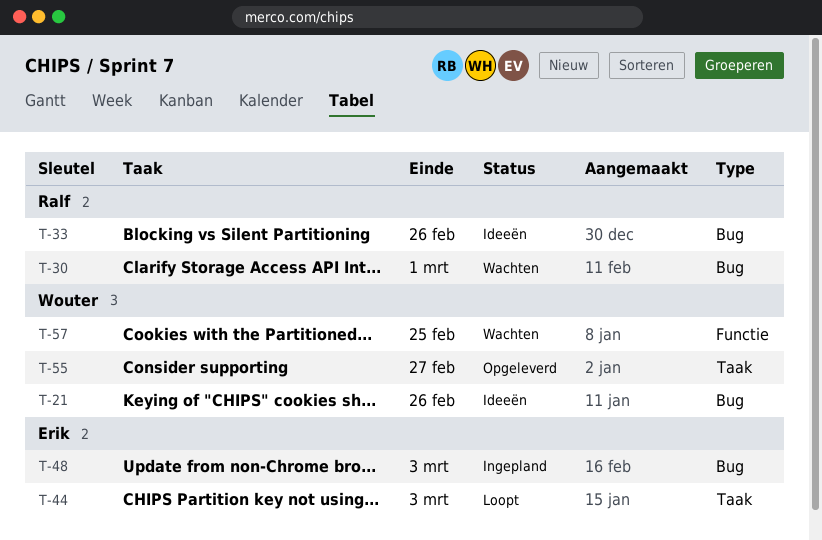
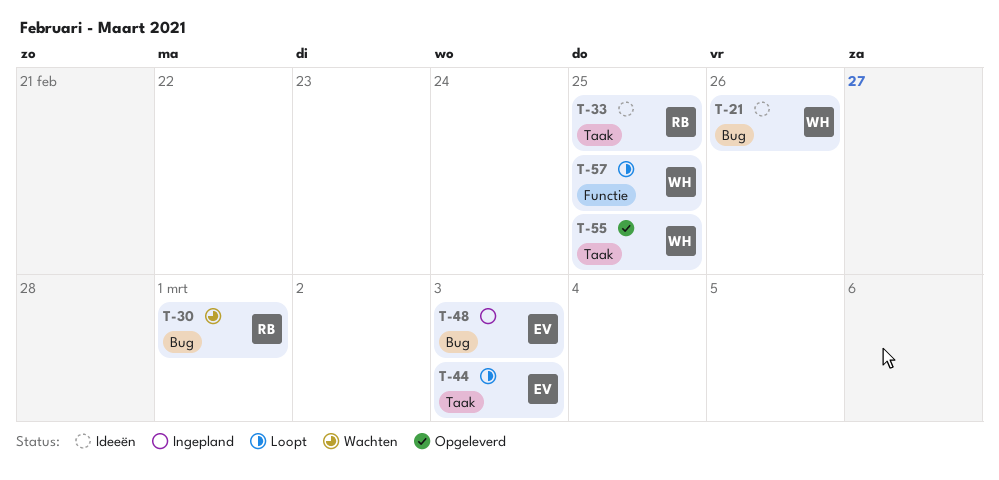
T-33, label: Bug -> Taak
T-33, due: Feb 26 -> Feb 25
T-55, due: Feb 27 -> Feb 25
T-57, status: Wachten -> Loopt

